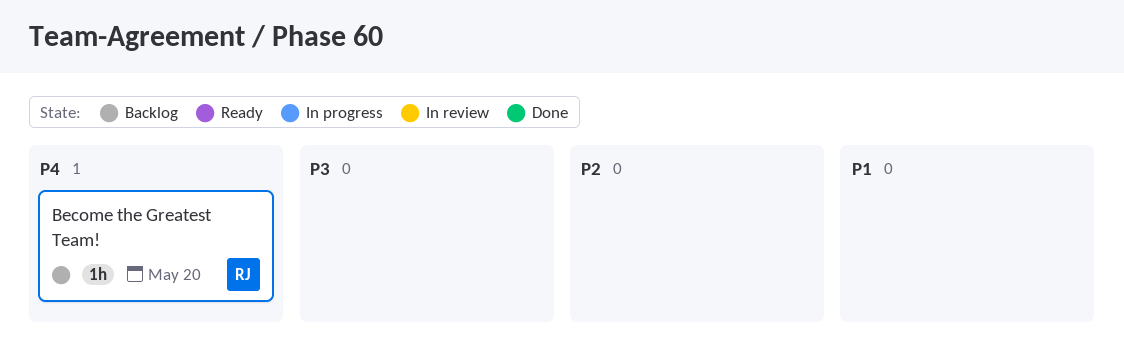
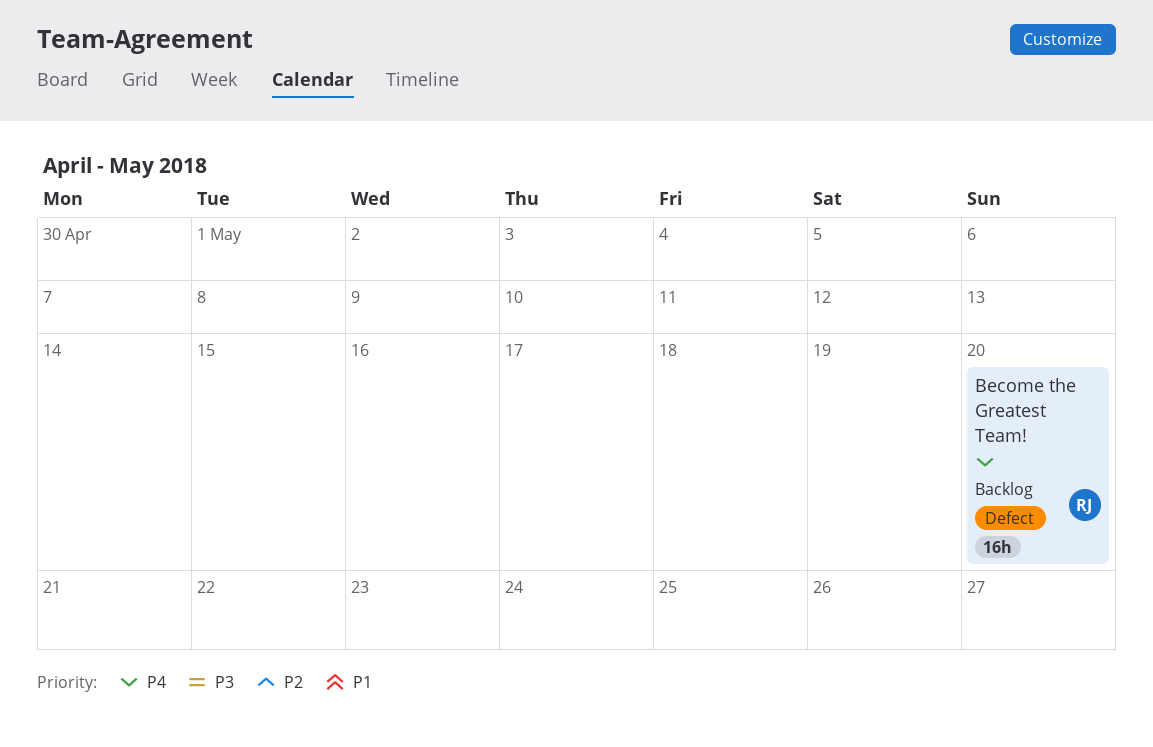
Become the Greatest Team!, estimate: 1h -> 16h

